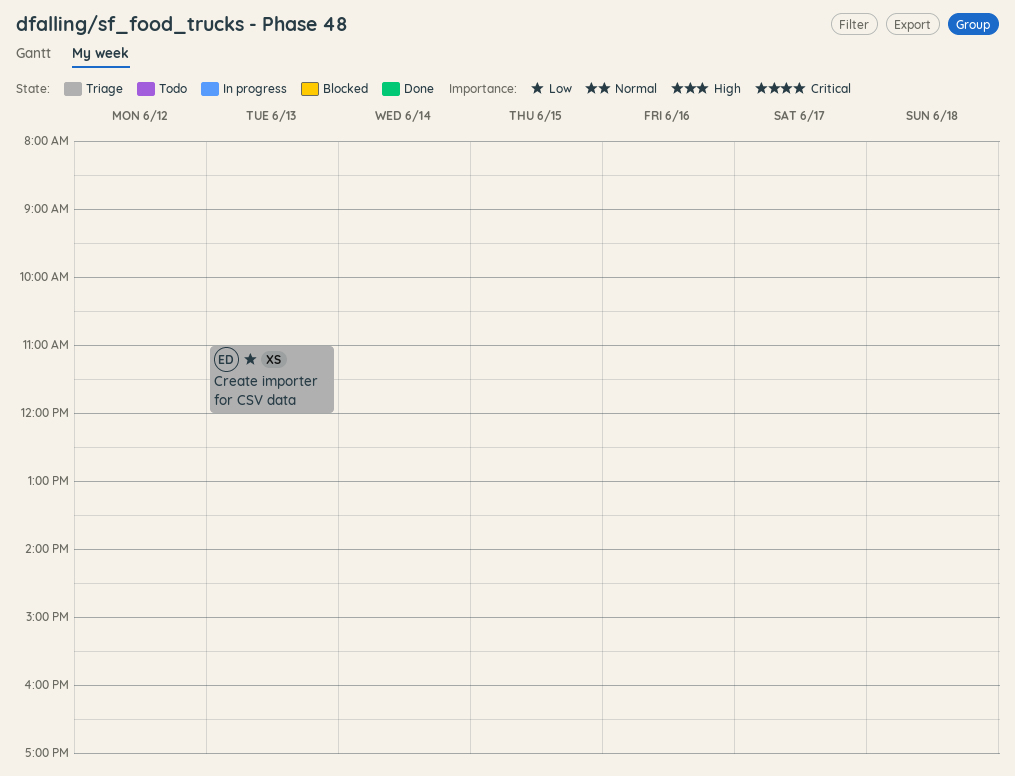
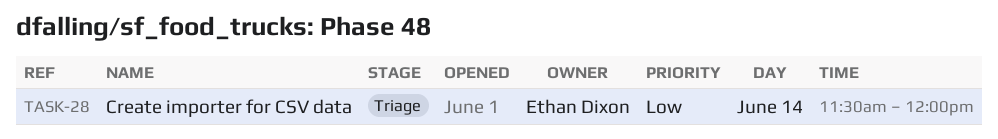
Create importer for CSV data, day: Jun 13 -> Jun 14
Create importer for CSV data, begins: 11:00 -> 11:30

